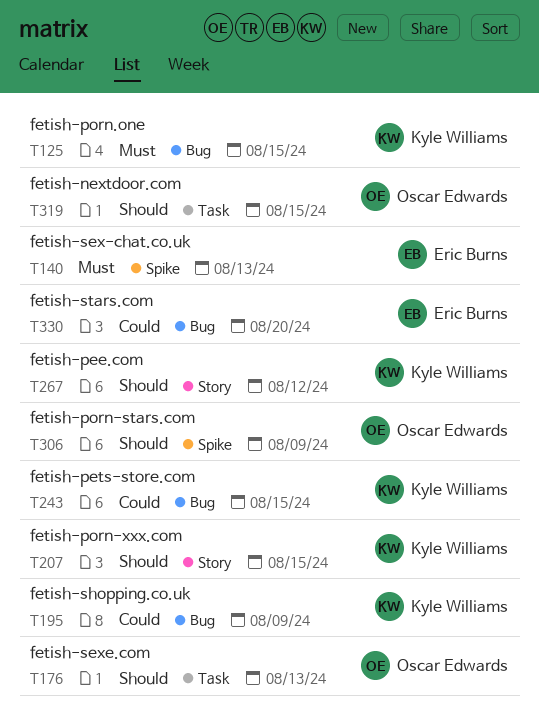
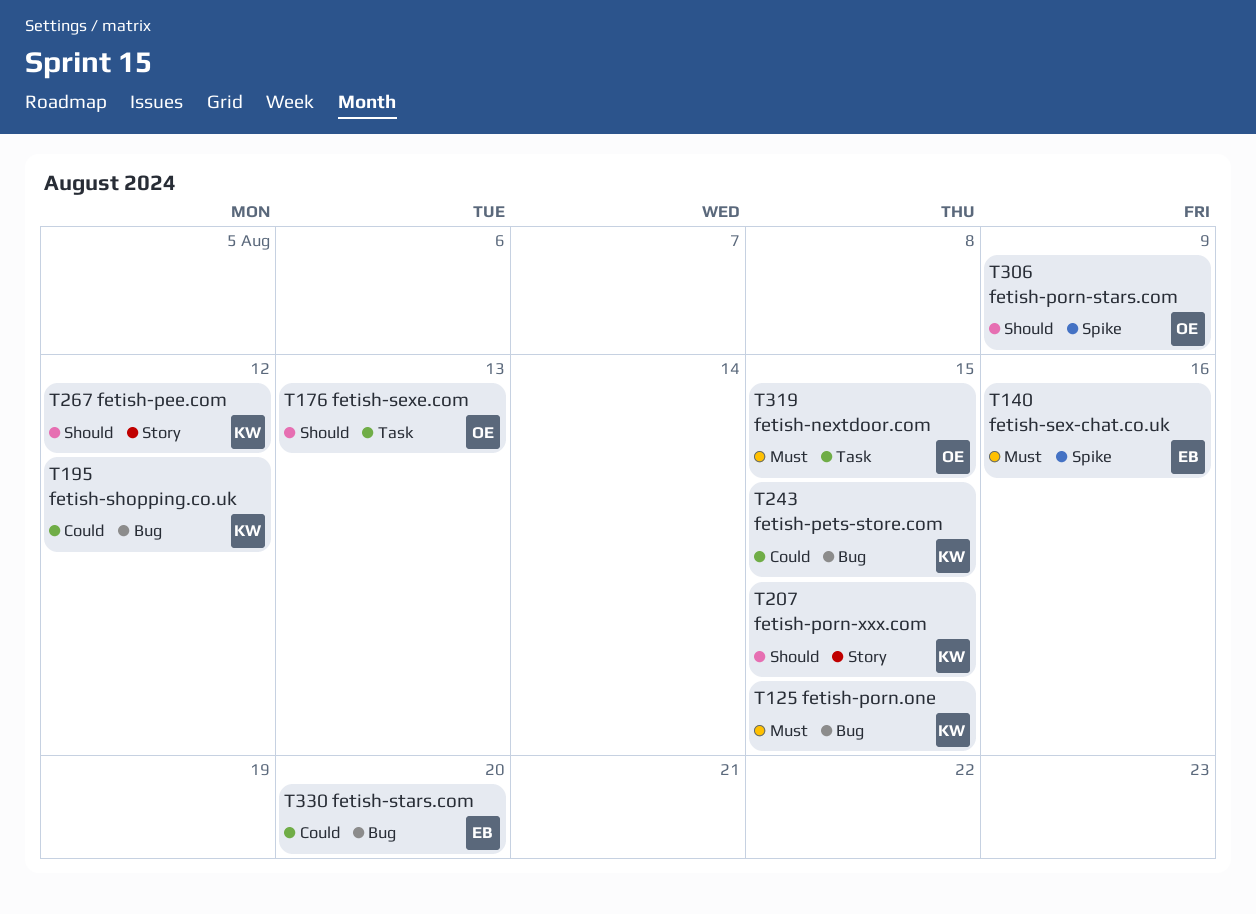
T140, due: Aug 13 -> Aug 16
T195, due: Aug 9 -> Aug 12
T319, priority: Should -> Must

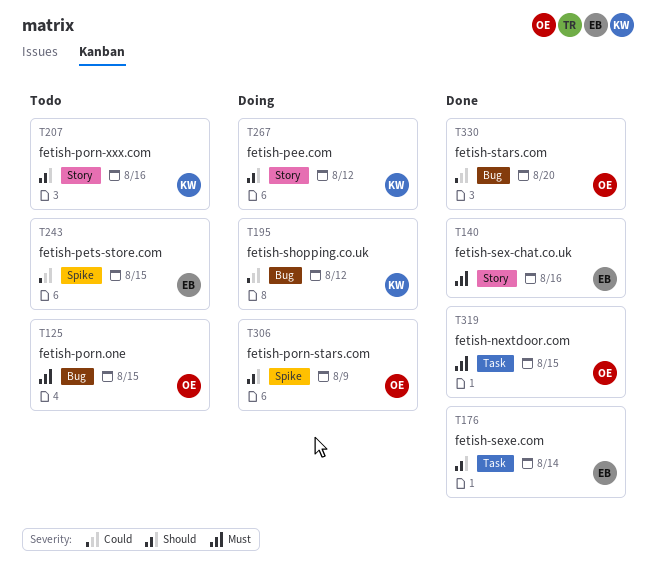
T125, owner: KW -> OE
T140, label: Spike -> Story
T176, owner: OE -> EB
T176, due: Aug 13 -> Aug 14
T207, due: Aug 15 -> Aug 16
T243, owner: KW -> EB
T243, label: Bug -> Spike
T330, owner: EB -> OE

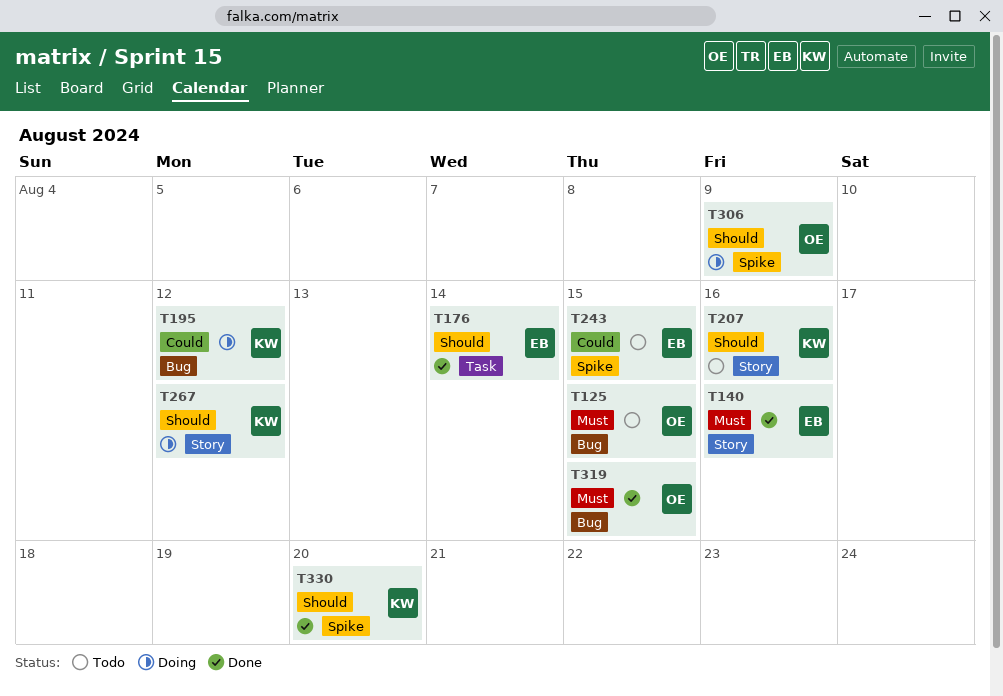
T319, label: Task -> Bug
T330, owner: OE -> KW
T330, priority: Could -> Should
T330, label: Bug -> Spike

